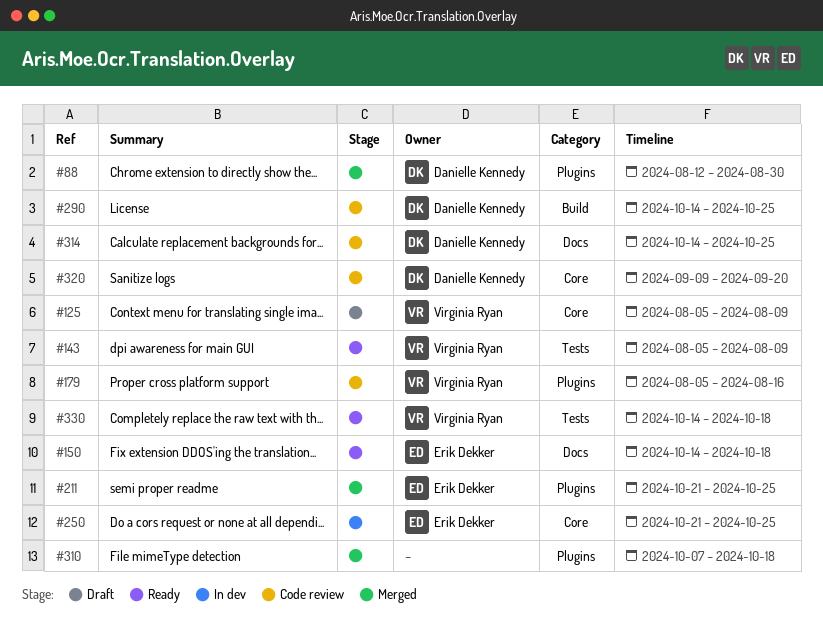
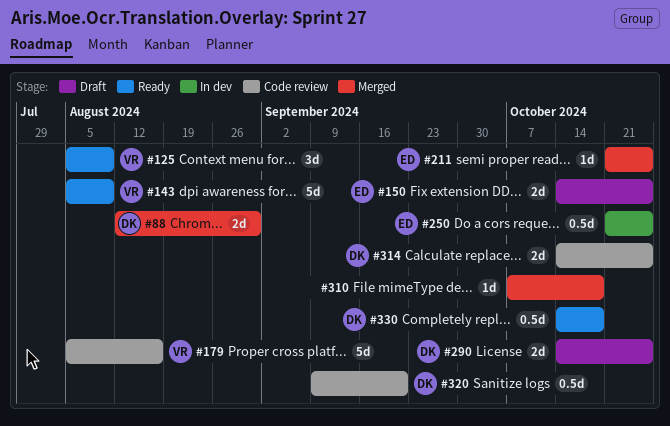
#125, status: Draft -> Ready
#150, status: Ready -> Draft
#150, due: Oct 18 -> Oct 25
#290, status: Code review -> Draft
#330, owner: Virginia Ryan -> Danielle Kennedy

